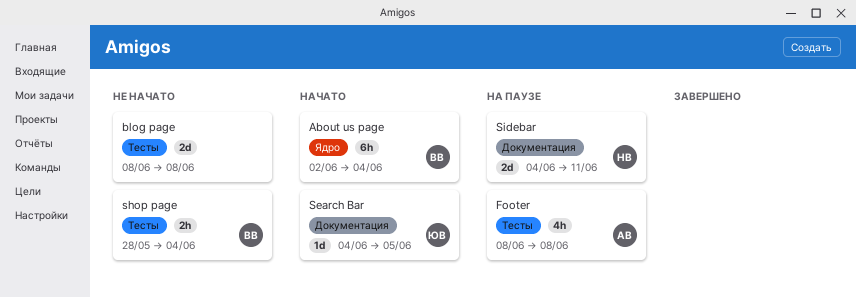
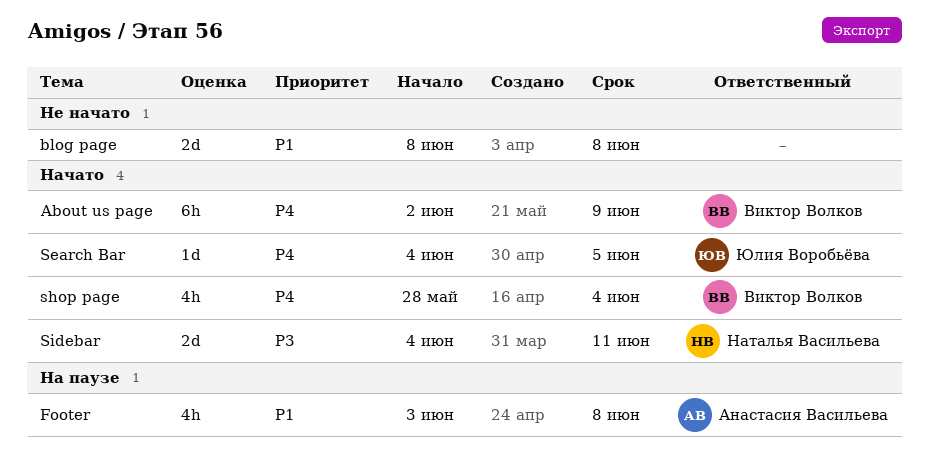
About us page, due: Jun 4 -> Jun 9
Footer, start: Jun 8 -> Jun 3
shop page, status: Не начато -> Начато
shop page, estimate: 2h -> 4h
Sidebar, status: На паузе -> Начато

